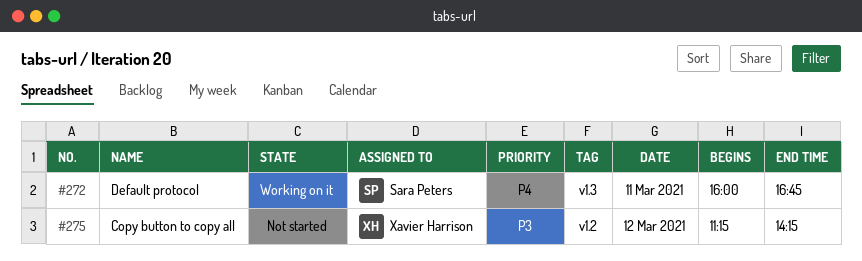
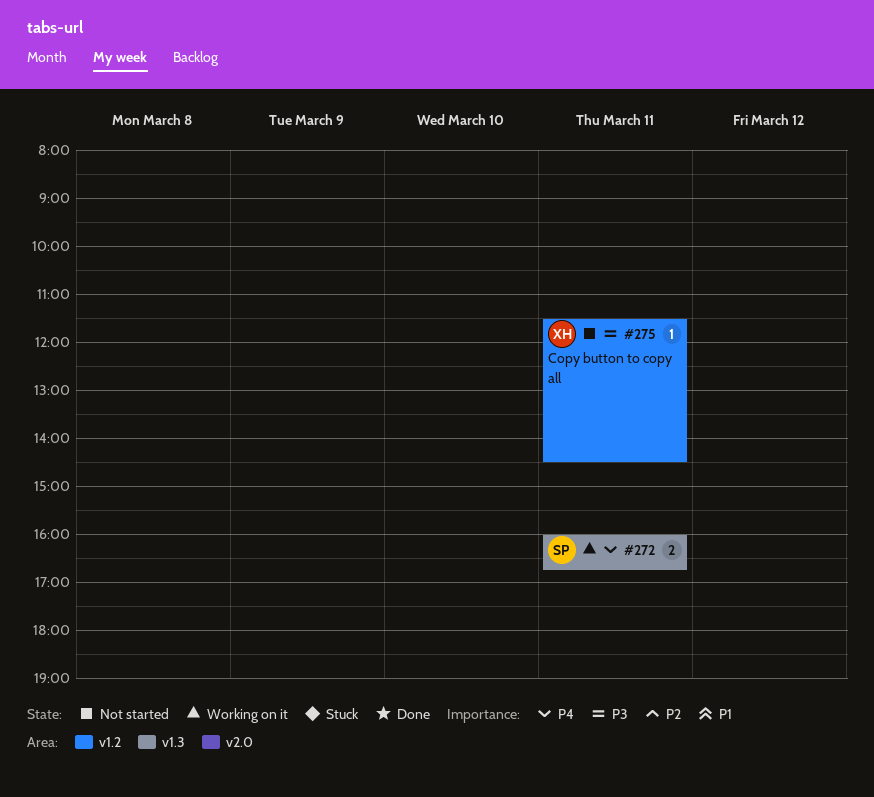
#275, day: Mar 12 -> Mar 11
#275, begins: 11:15 -> 11:30
#275, ends: 14:15 -> 14:30

